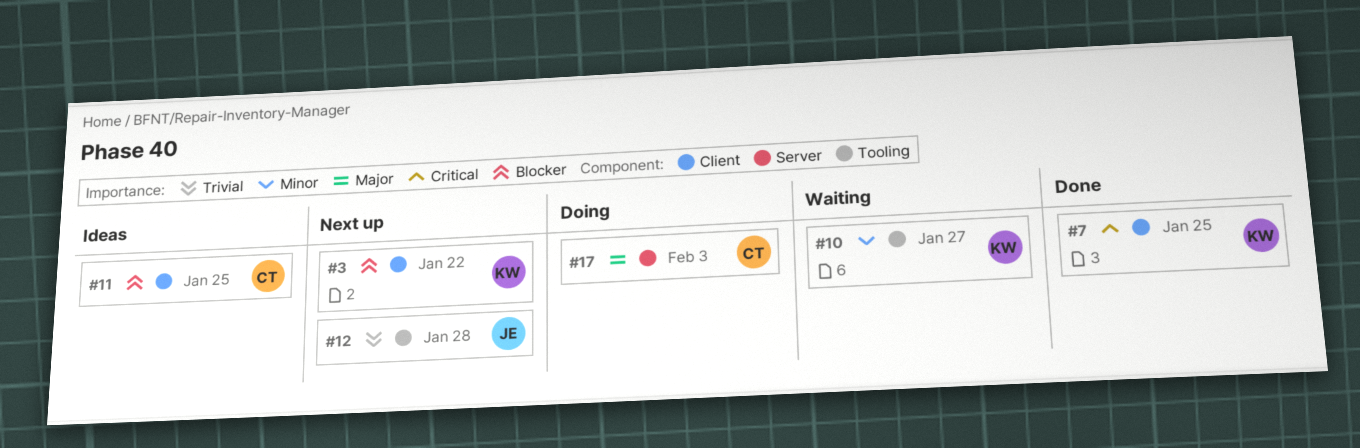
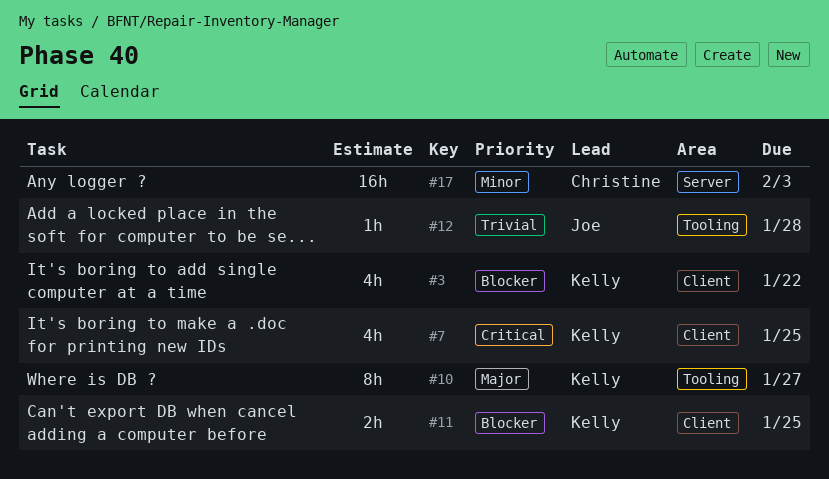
#10, priority: Minor -> Major
#11, owner: Christine -> Kelly
#17, priority: Major -> Minor

